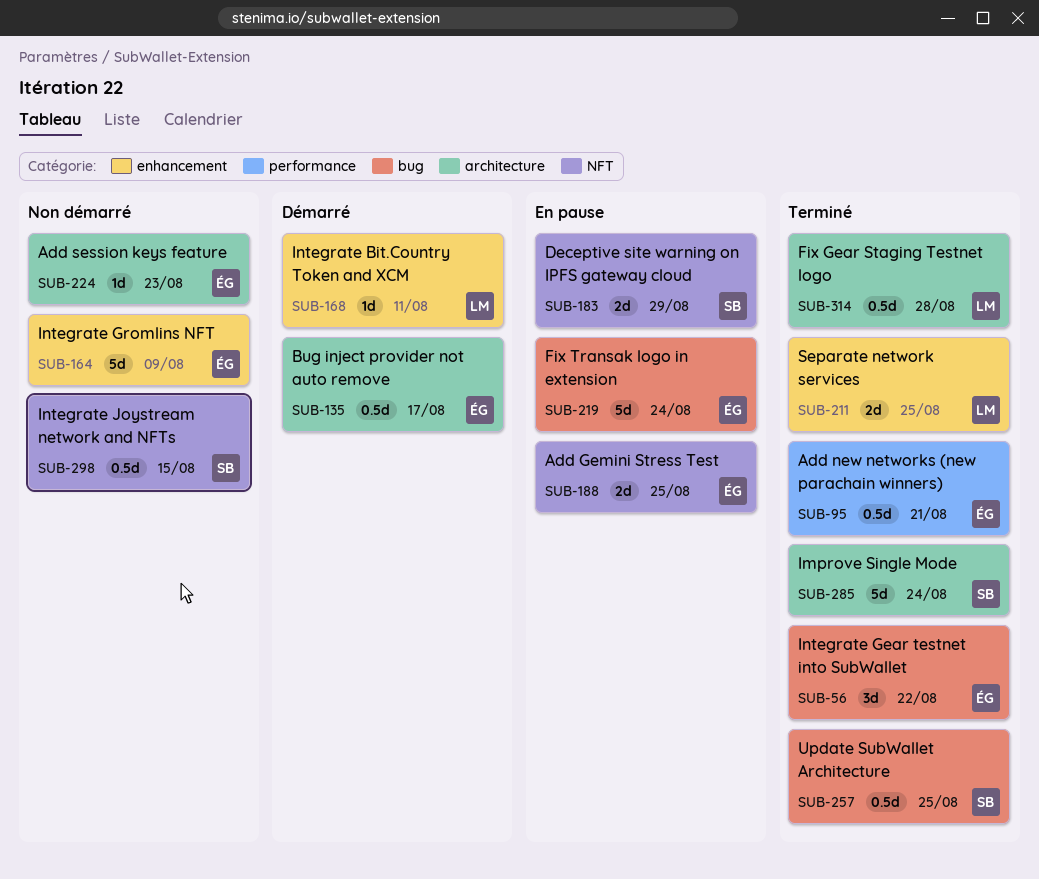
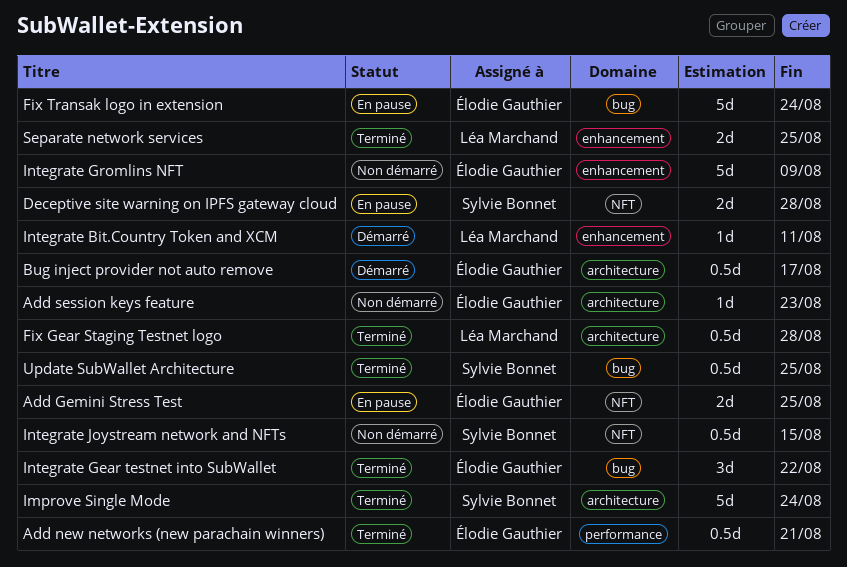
Deceptive site warning on IPFS gateway cloud, due: Aug 29 -> Aug 28

